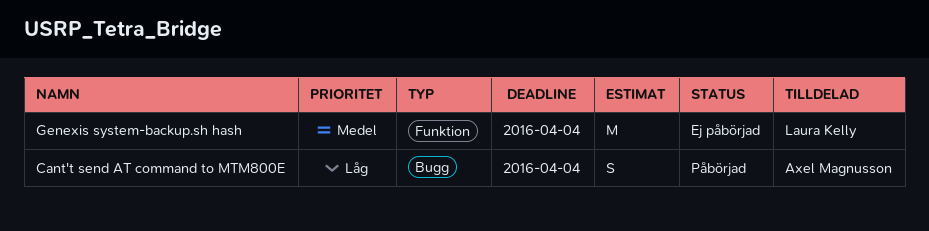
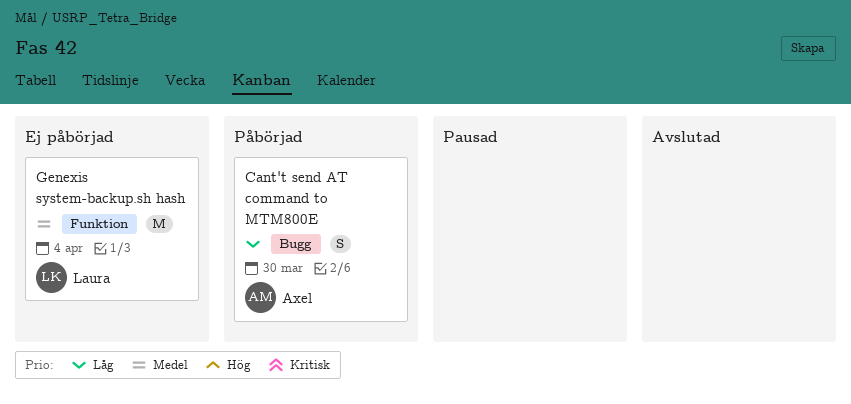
Cant't send AT command to MTM800E, due: Apr 4 -> Mar 30

